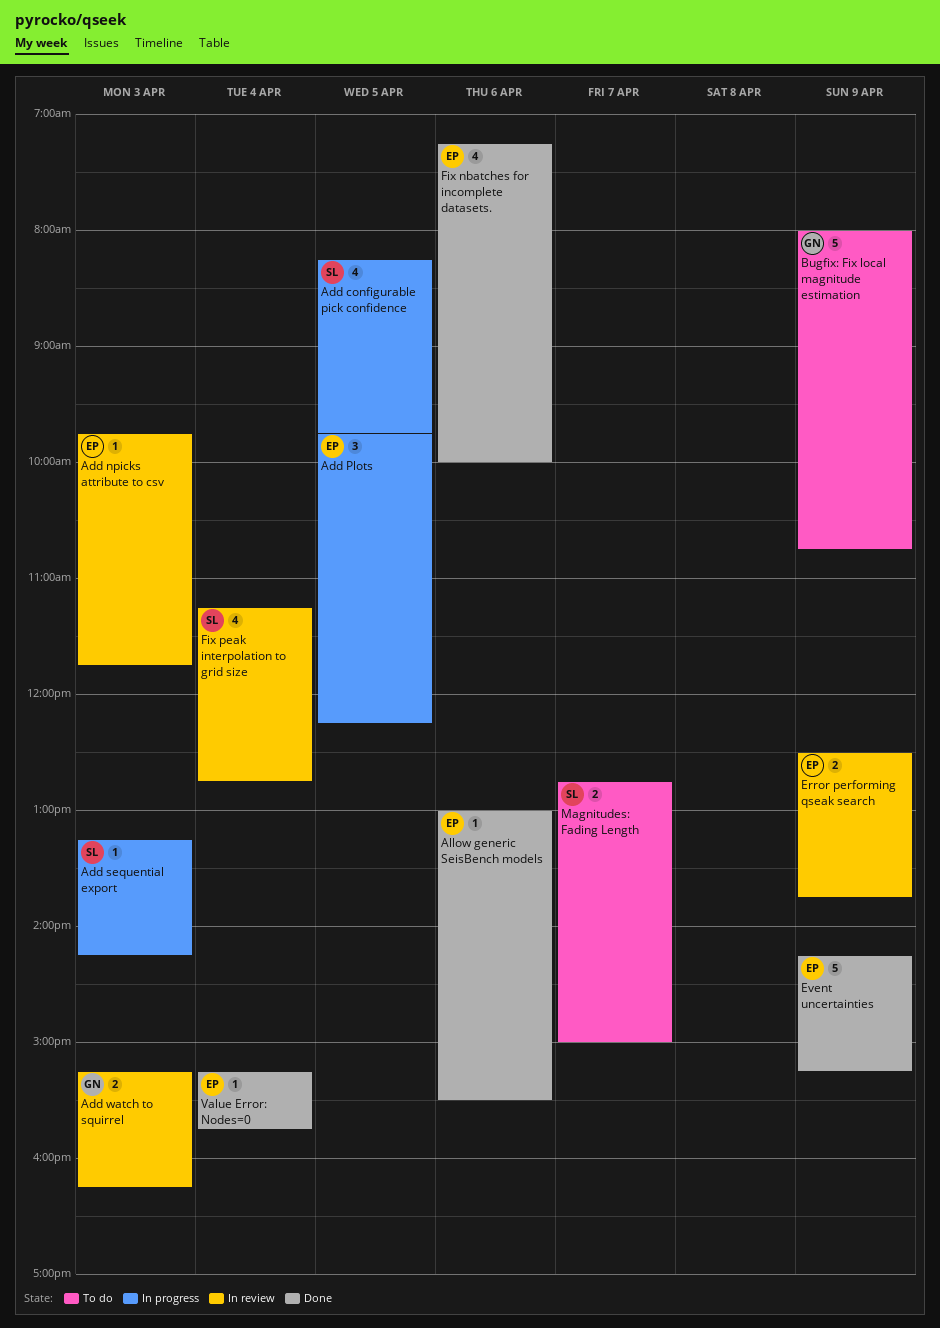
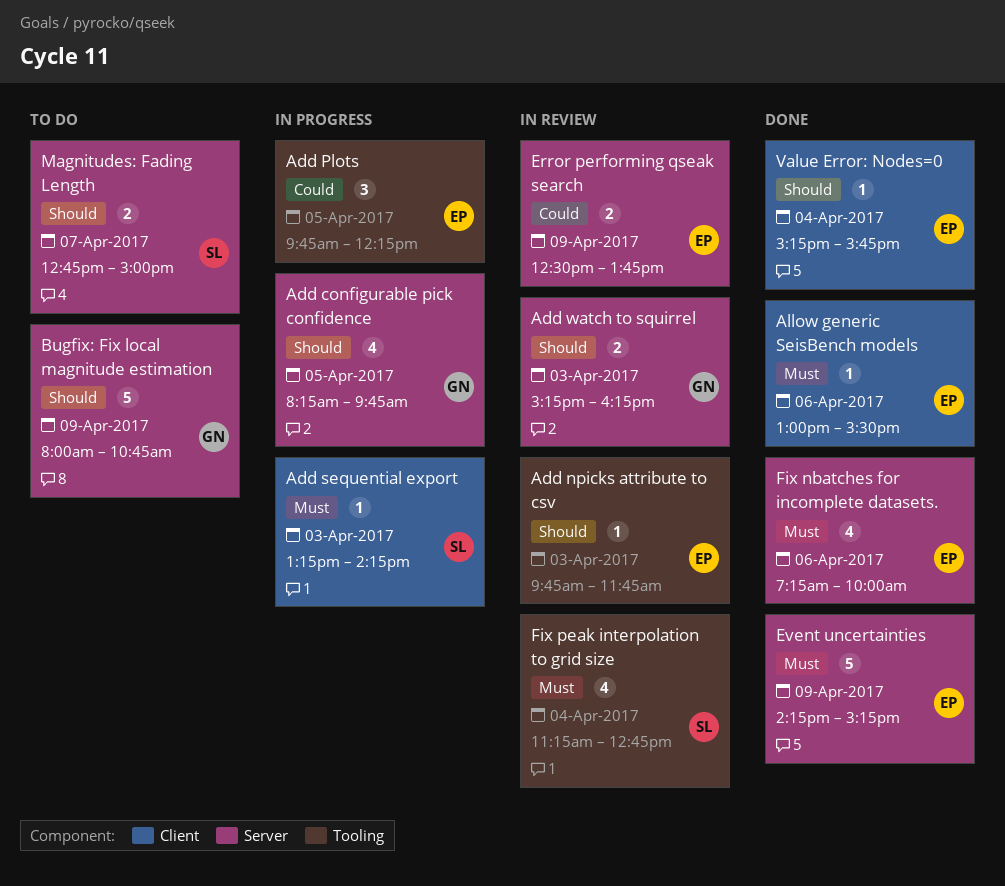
Add configurable pick confidence, owner: SL -> GN

